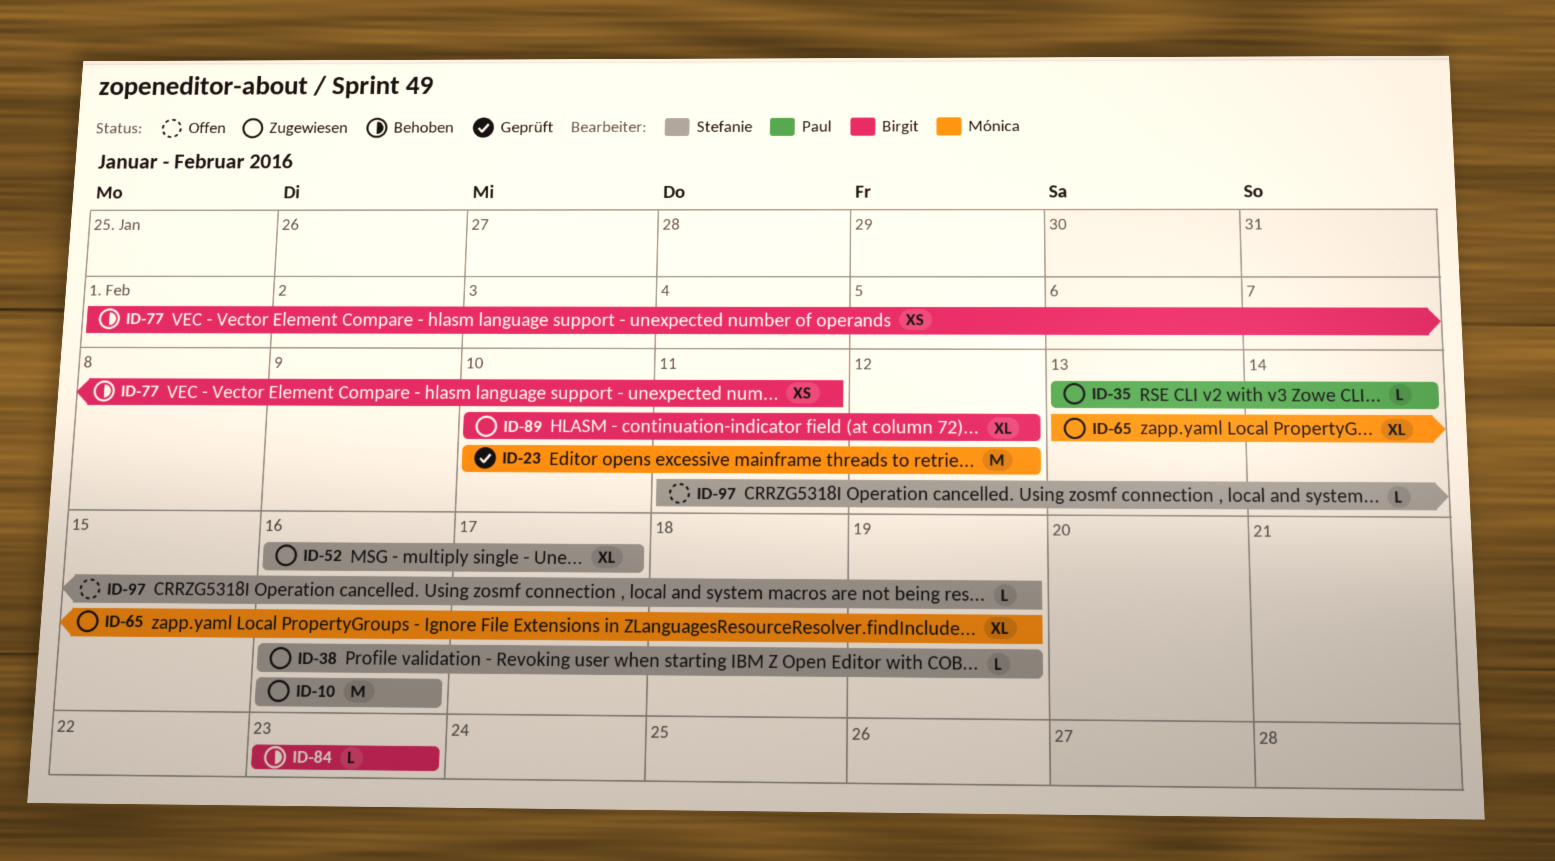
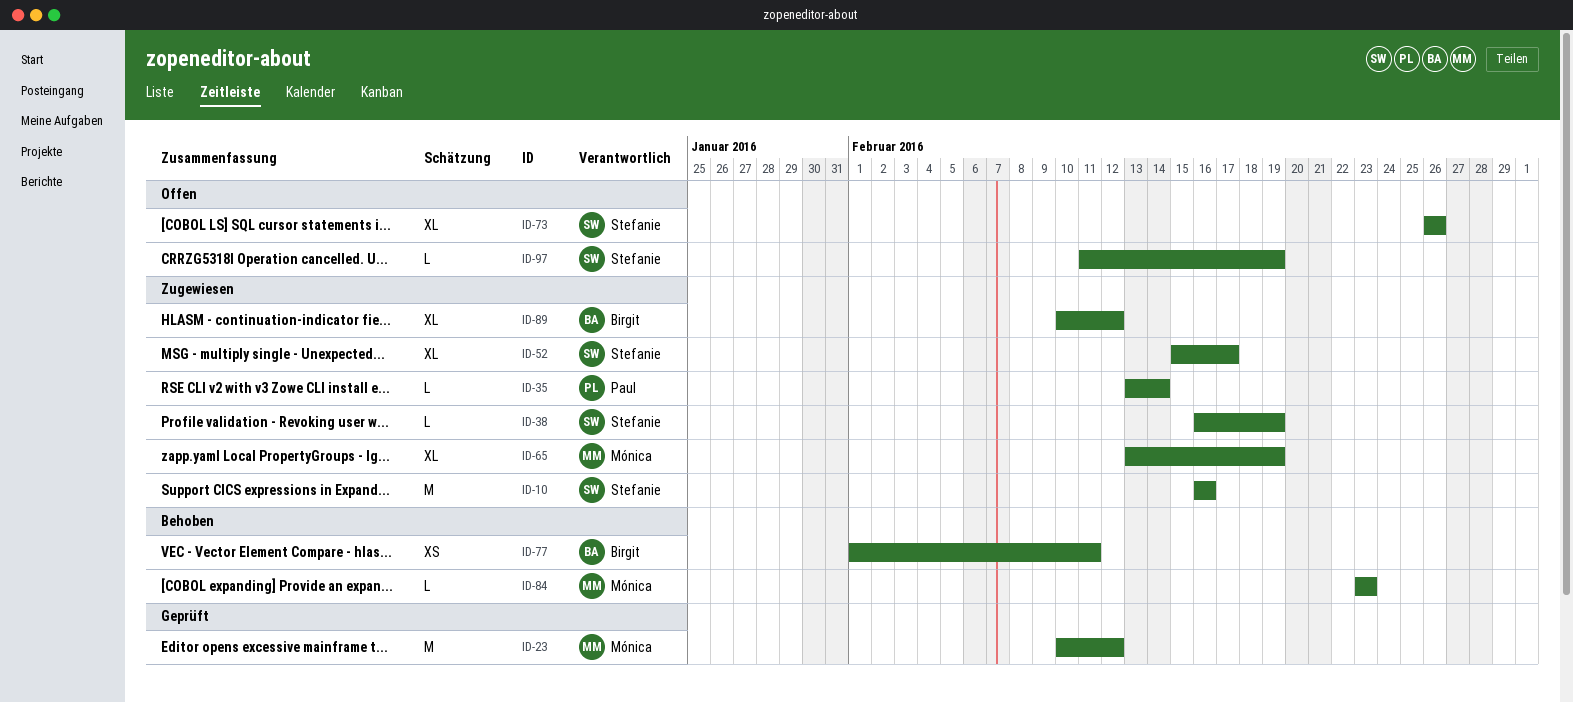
ID-52, start: Feb 16 -> Feb 15
ID-73: none -> present
ID-84, owner: Birgit -> Mónica

